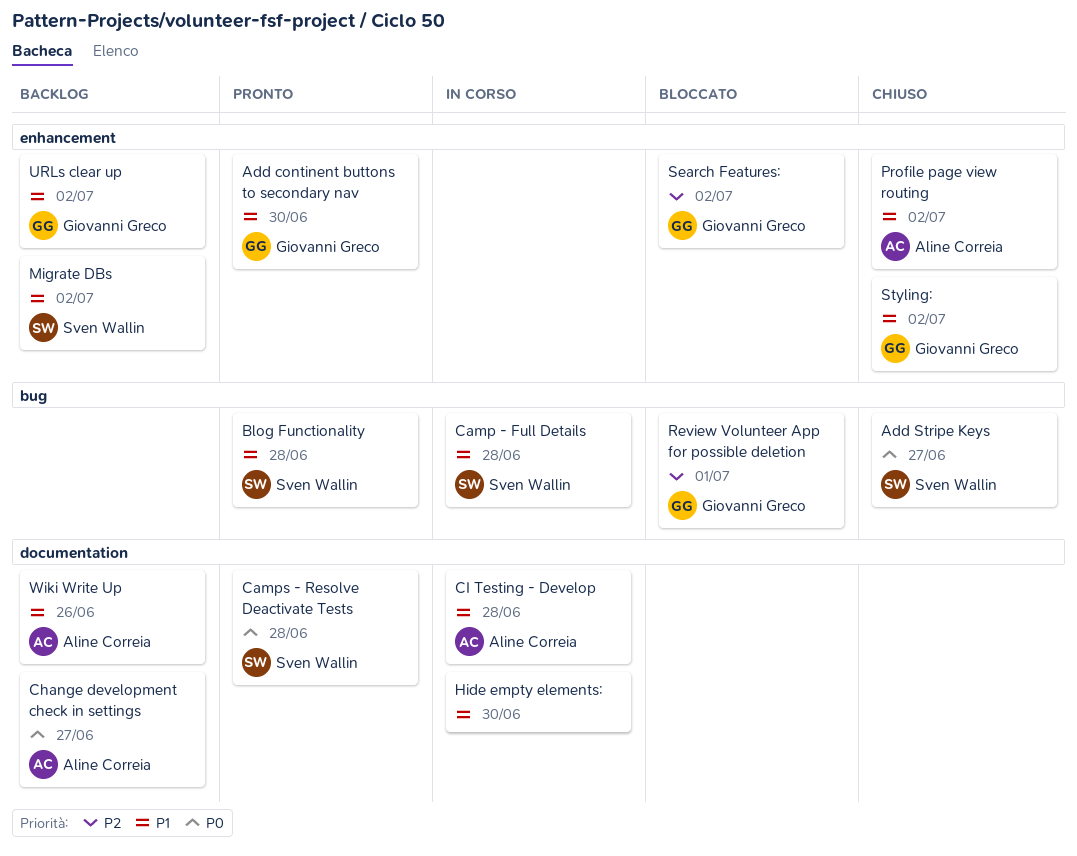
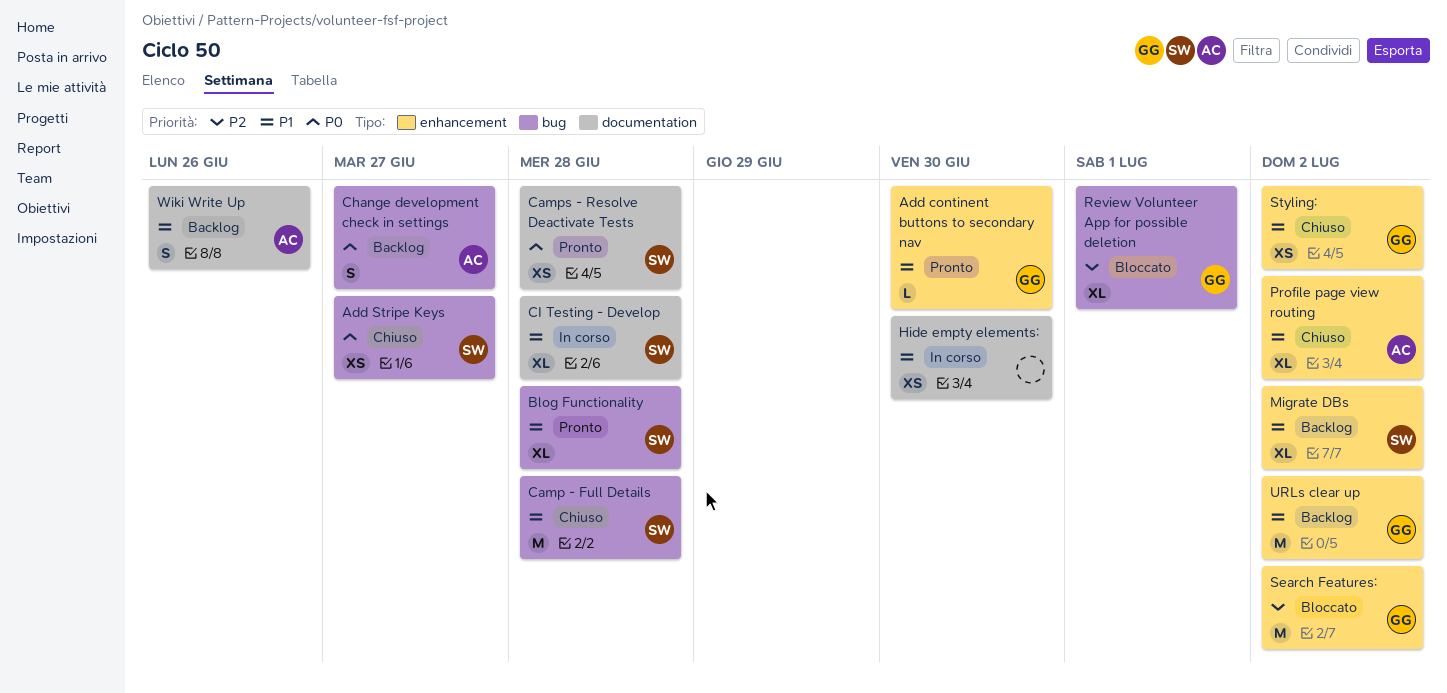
Camp - Full Details, status: In corso -> Chiuso
Change development check in settings, label: documentation -> bug
CI Testing - Develop, owner: Aline Correia -> Sven Wallin

